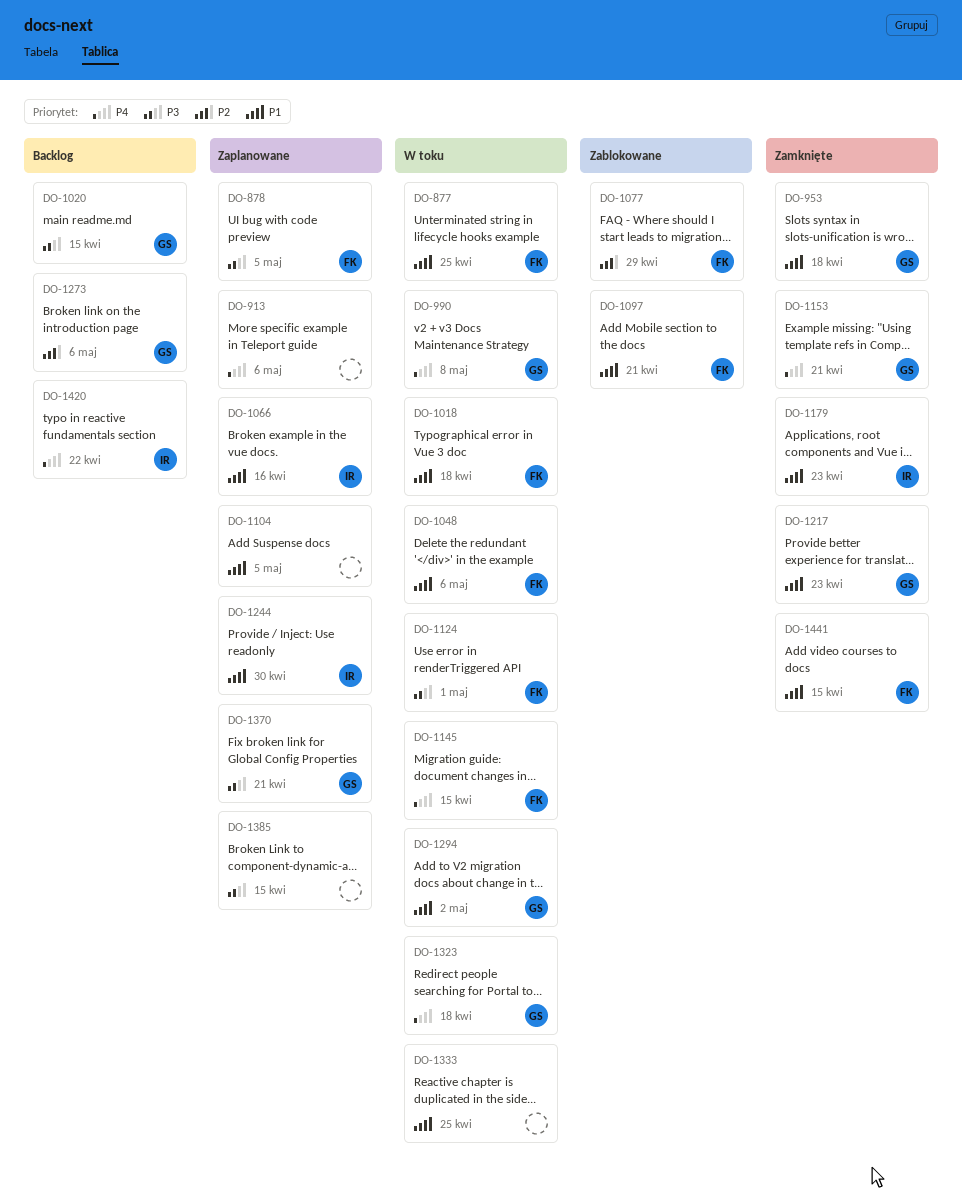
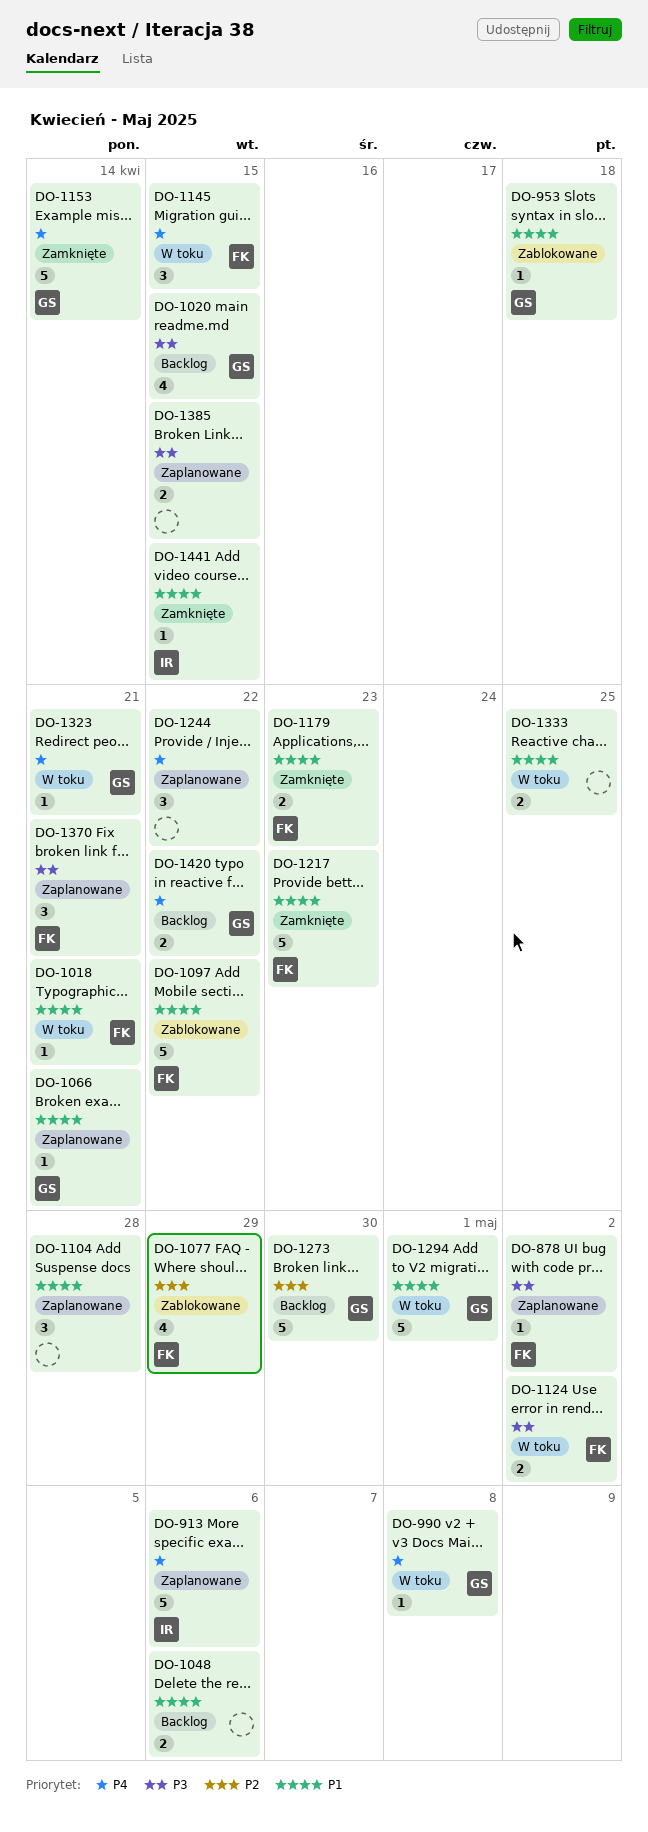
DO-877: present -> none
DO-878, due: May 5 -> May 2
DO-913, owner: none -> IR
DO-953, status: Zamknięte -> Zablokowane
DO-1018, due: Apr 18 -> Apr 21
DO-1048, status: W toku -> Backlog
DO-1048, owner: FK -> none
DO-1066, owner: IR -> GS
DO-1066, due: Apr 16 -> Apr 21
DO-1097, due: Apr 21 -> Apr 22
DO-1104, due: May 5 -> Apr 28
DO-1124, due: May 1 -> May 2
DO-1153, due: Apr 21 -> Apr 14
DO-1179, owner: IR -> FK
DO-1217, owner: GS -> FK
DO-1244, owner: IR -> none
DO-1244, priority: P1 -> P4
DO-1244, due: Apr 30 -> Apr 22
DO-1273, due: May 6 -> Apr 30
DO-1294, due: May 2 -> May 1
DO-1323, due: Apr 18 -> Apr 21
DO-1370, owner: GS -> FK
DO-1420, owner: IR -> GS
DO-1441, owner: FK -> IR

